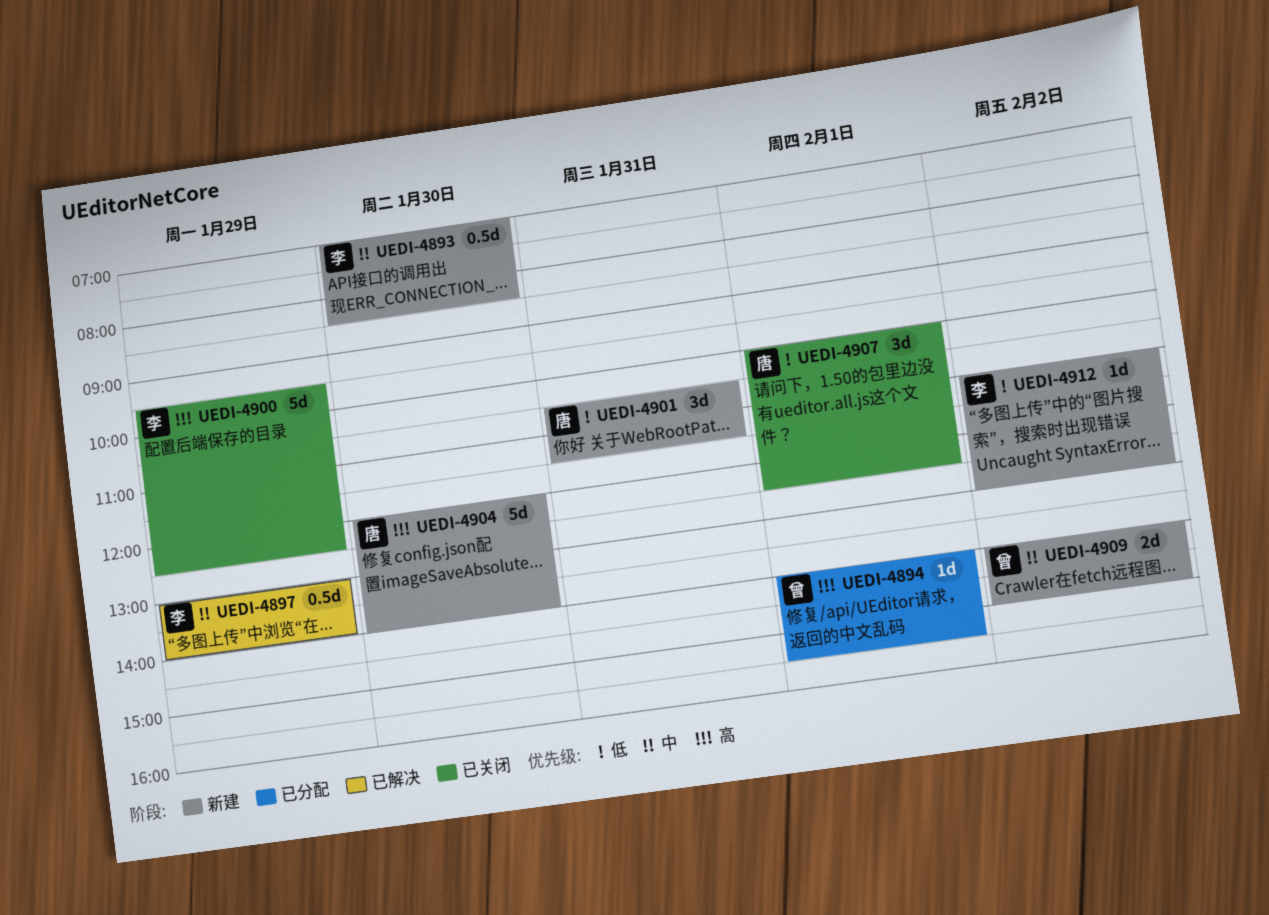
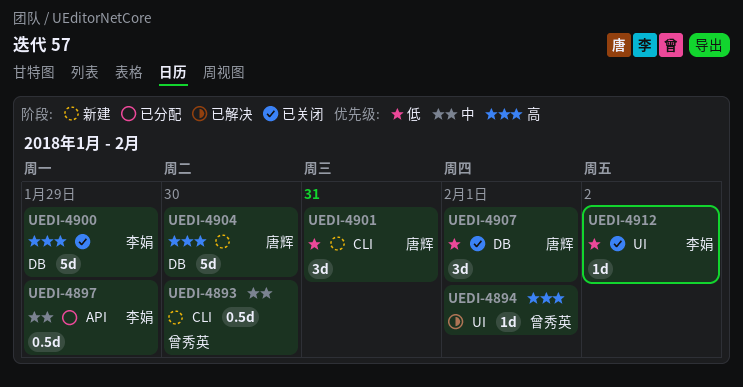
UEDI-4893, owner: 李娟 -> 曾秀英
UEDI-4894, status: 已分配 -> 已解决
UEDI-4897, status: 已解决 -> 已分配
UEDI-4909: present -> none
UEDI-4912, status: 新建 -> 已关闭

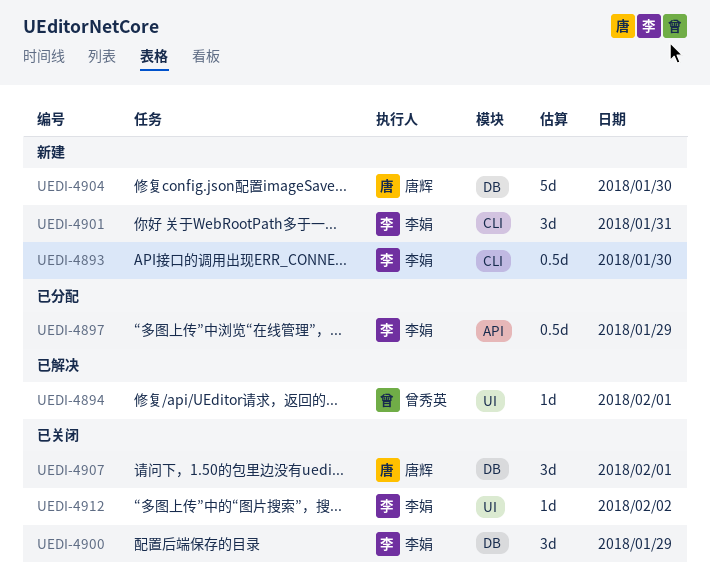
UEDI-4893, owner: 曾秀英 -> 李娟
UEDI-4900, estimate: 5d -> 3d
UEDI-4901, owner: 唐辉 -> 李娟

